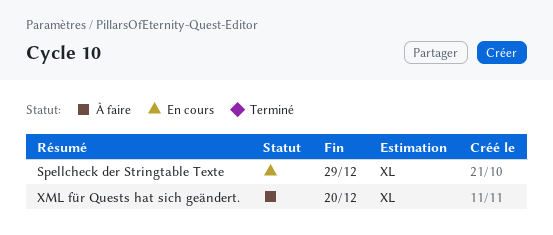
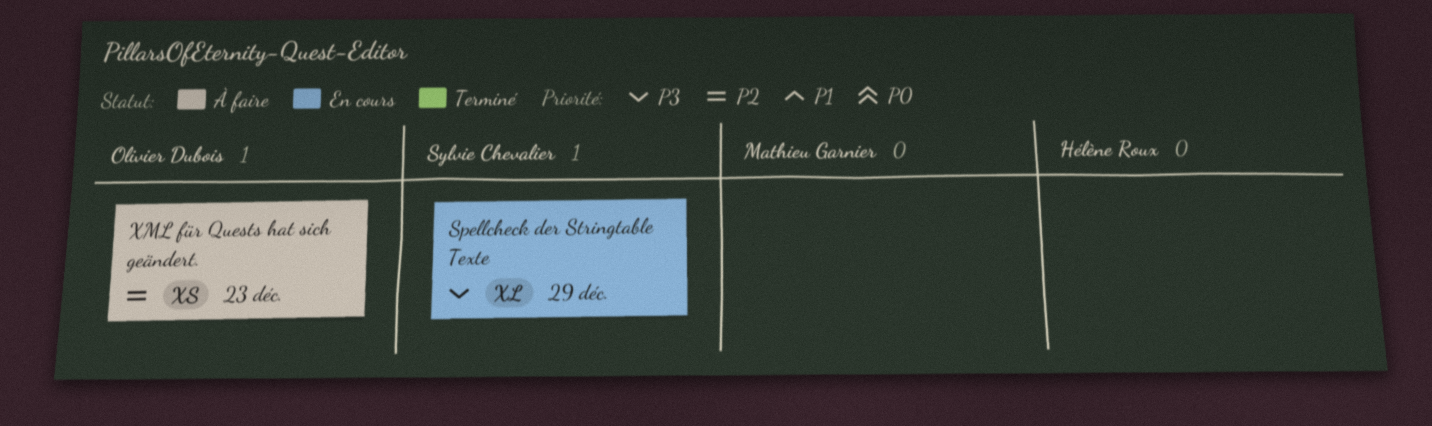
XML für Quests hat sich geändert., estimate: XL -> XS
XML für Quests hat sich geändert., due: Dec 20 -> Dec 23

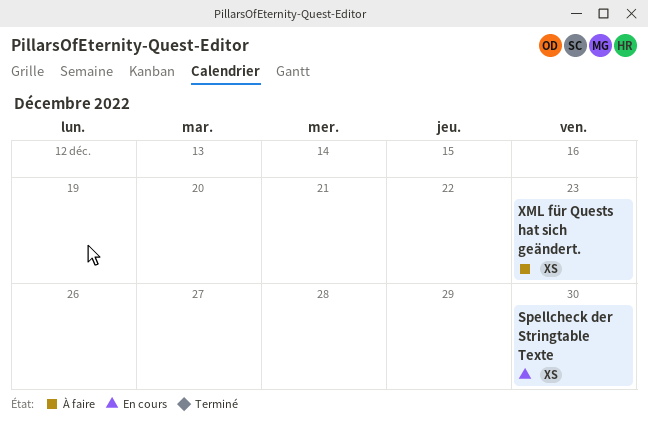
Spellcheck der Stringtable Texte, estimate: XL -> XS
Spellcheck der Stringtable Texte, due: Dec 29 -> Dec 30

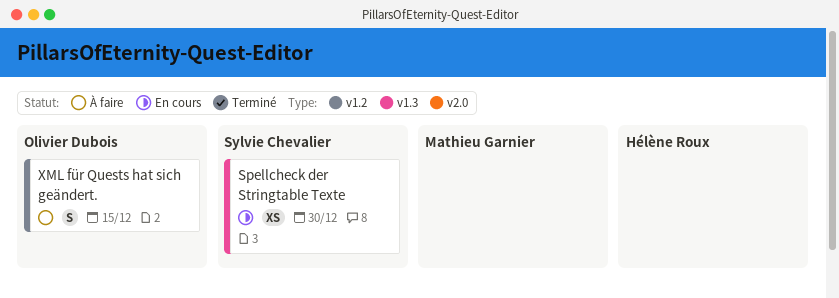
XML für Quests hat sich geändert., estimate: XS -> S
XML für Quests hat sich geändert., due: Dec 23 -> Dec 15

